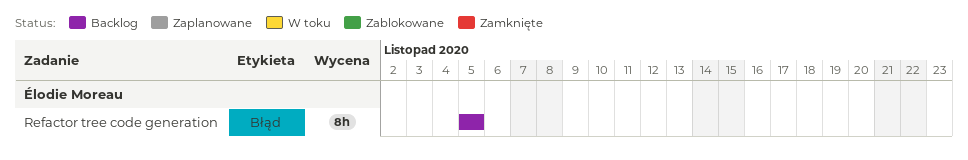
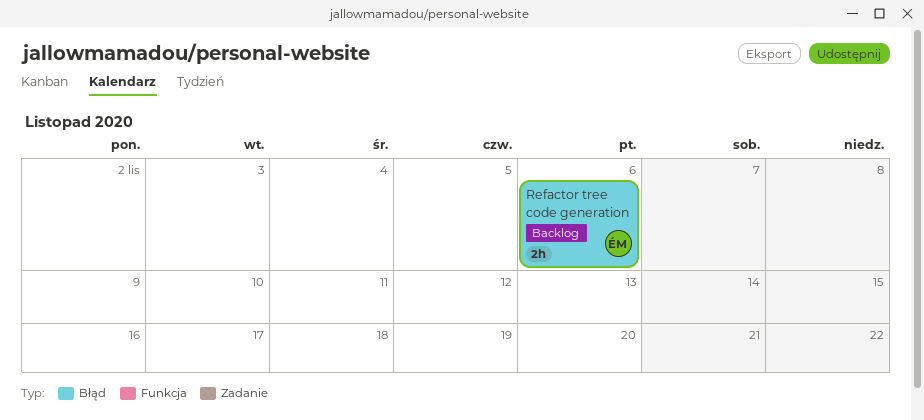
Refactor tree code generation, estimate: 8h -> 2h
Refactor tree code generation, due: Nov 5 -> Nov 6

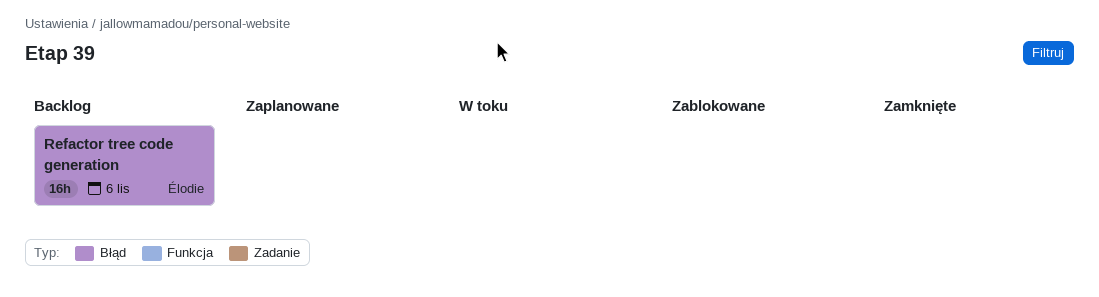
Refactor tree code generation, estimate: 2h -> 16h

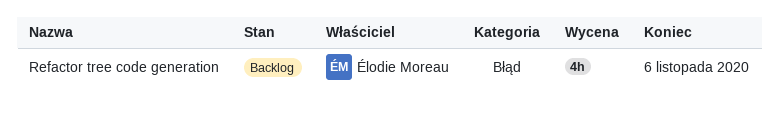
Refactor tree code generation, estimate: 16h -> 4h

